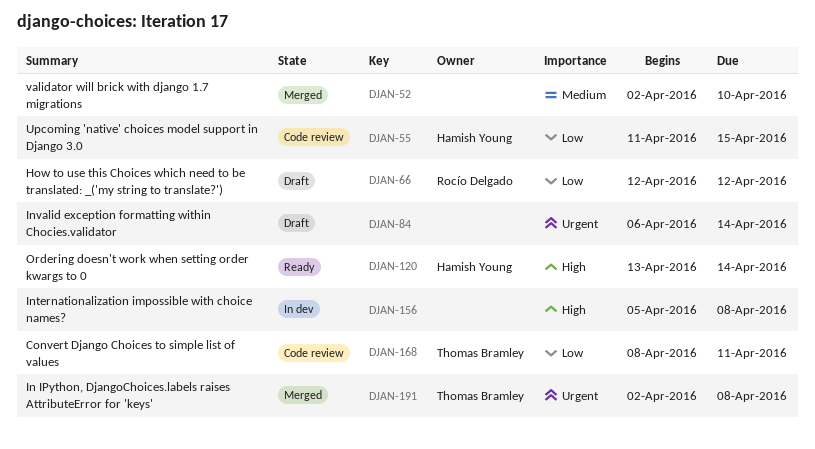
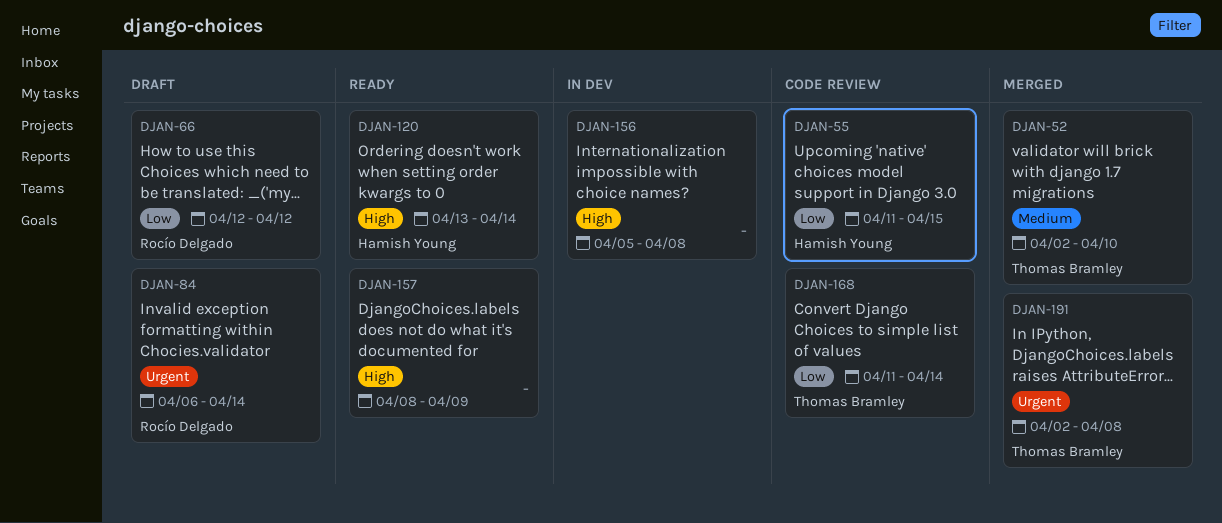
DJAN-52, owner: none -> Thomas Bramley
DJAN-84, owner: none -> Rocío Delgado
DJAN-157: none -> present
DJAN-168, start: Apr 8 -> Apr 11
DJAN-168, due: Apr 11 -> Apr 14

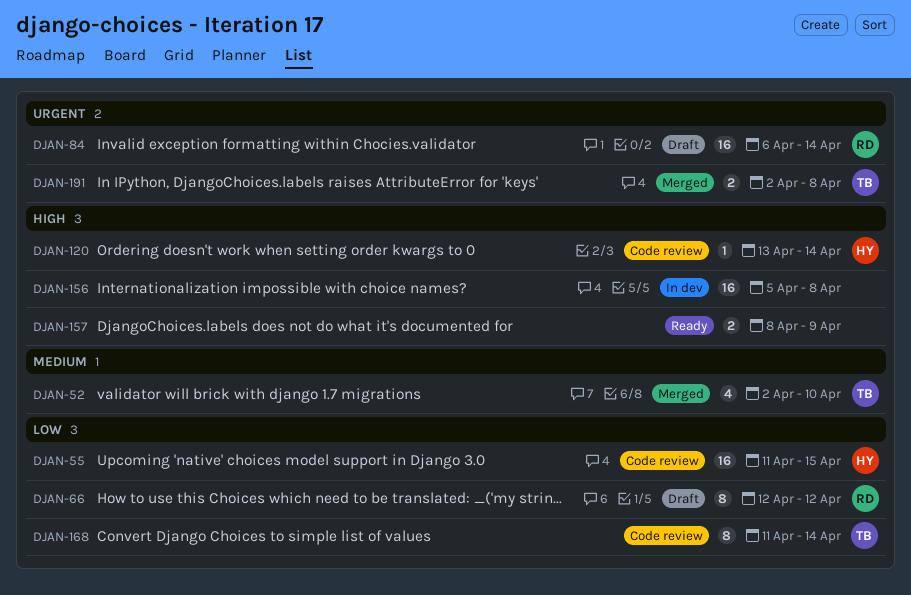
DJAN-120, status: Ready -> Code review

